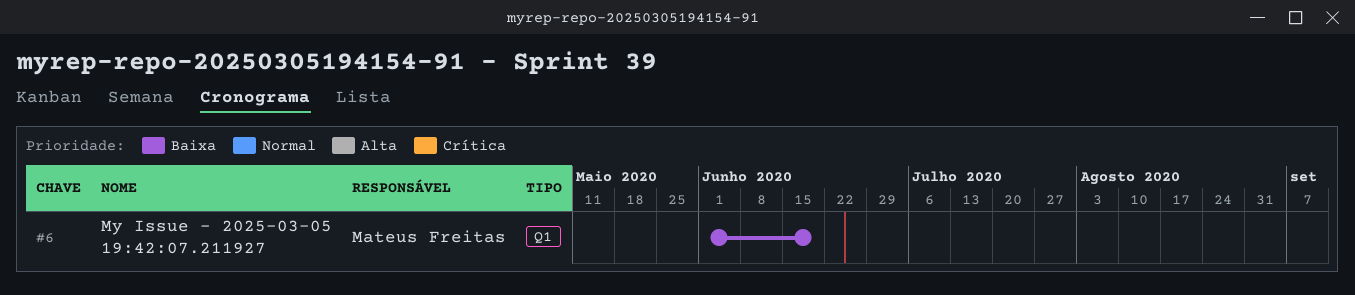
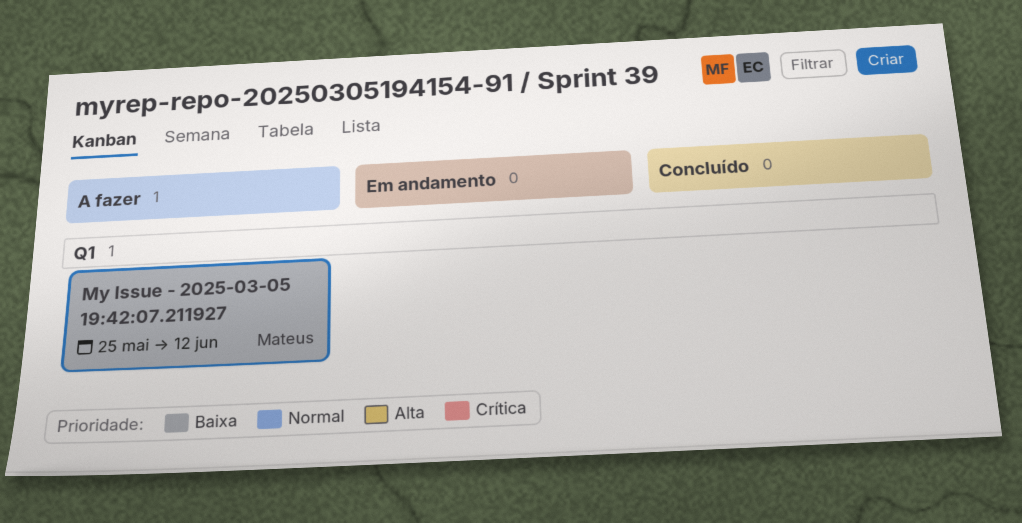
My Issue - 2025-03-05 19:42:07.211927, start: Jun 1 -> May 25
My Issue - 2025-03-05 19:42:07.211927, due: Jun 19 -> Jun 12

